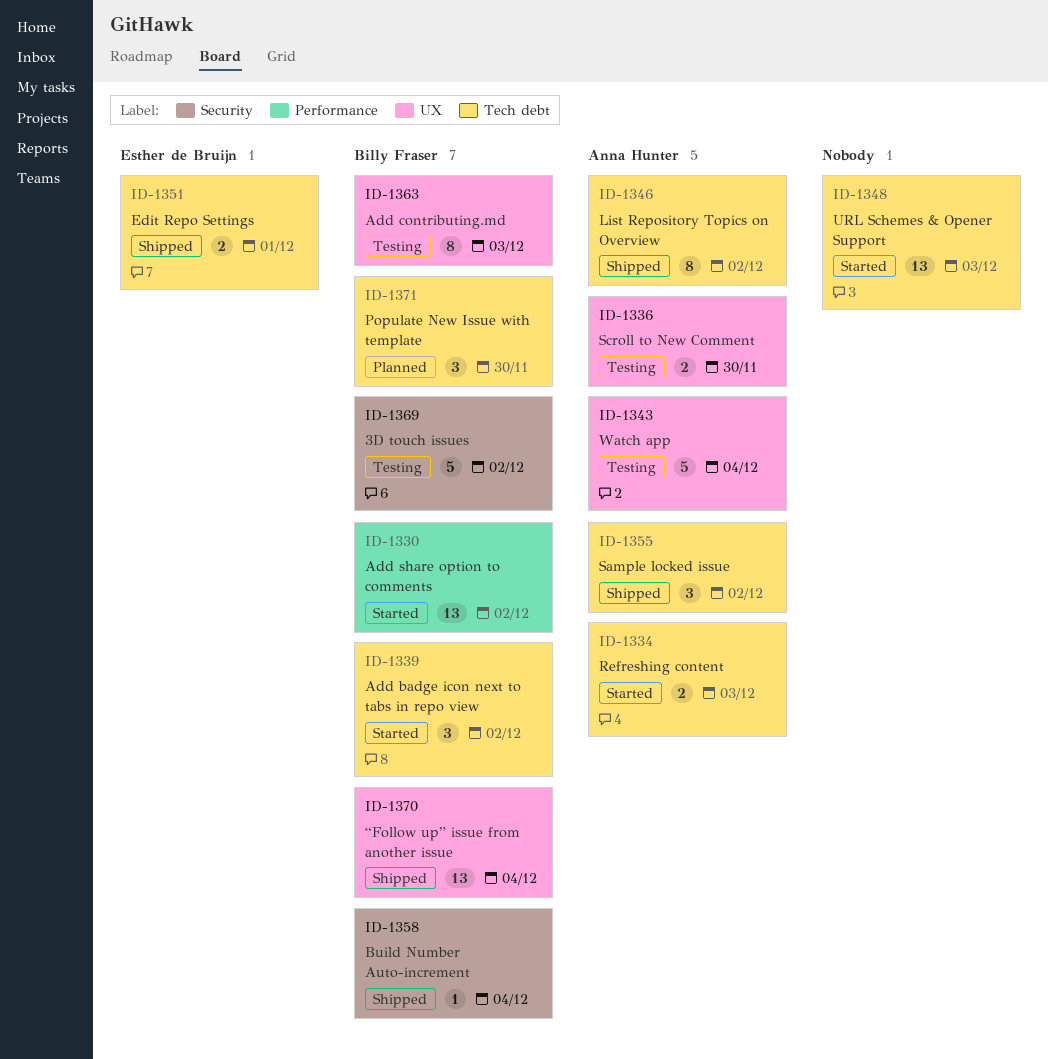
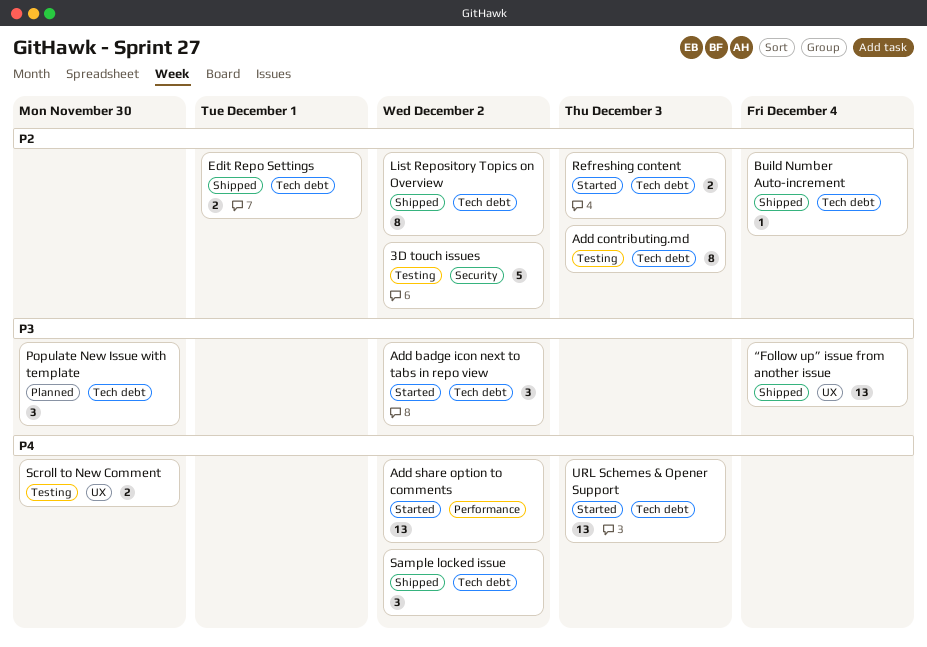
Add contributing.md, label: UX -> Tech debt
Build Number Auto-increment, label: Security -> Tech debt
Watch app: present -> none

